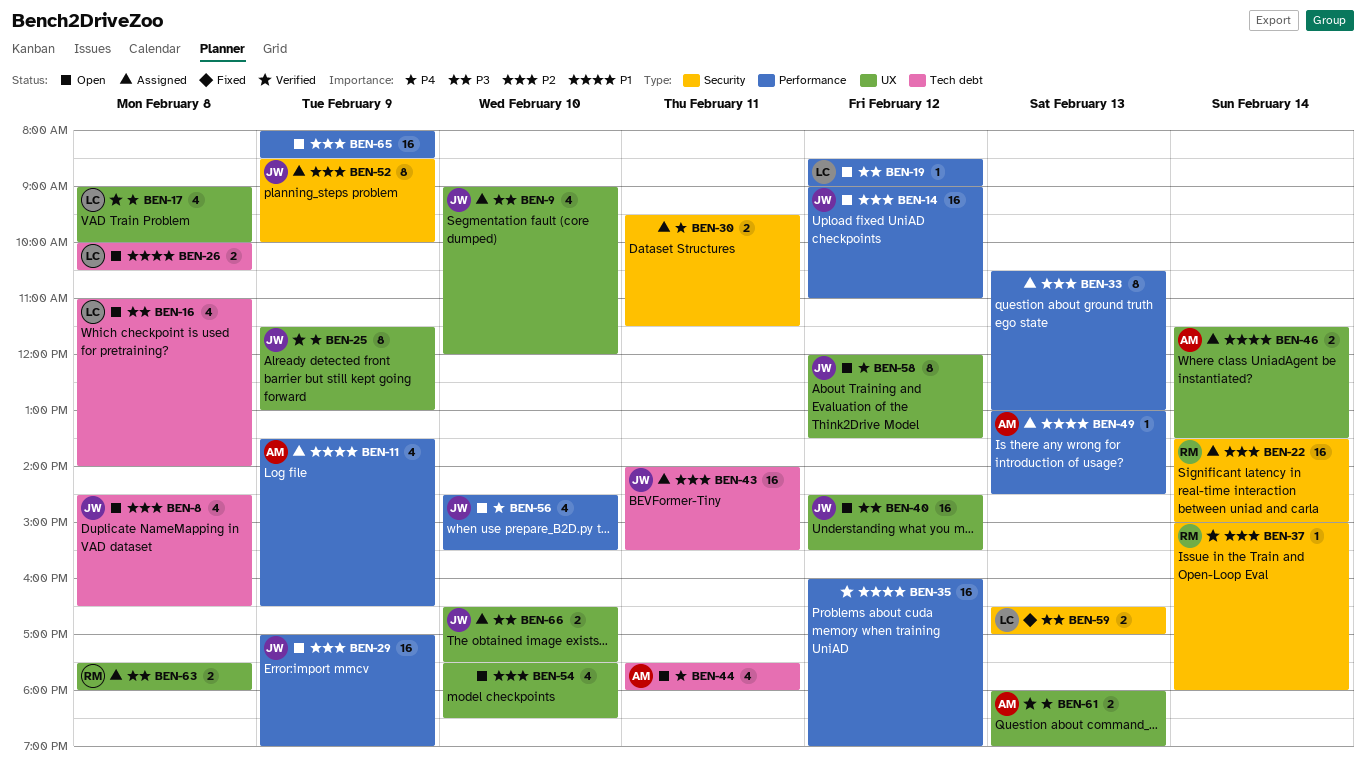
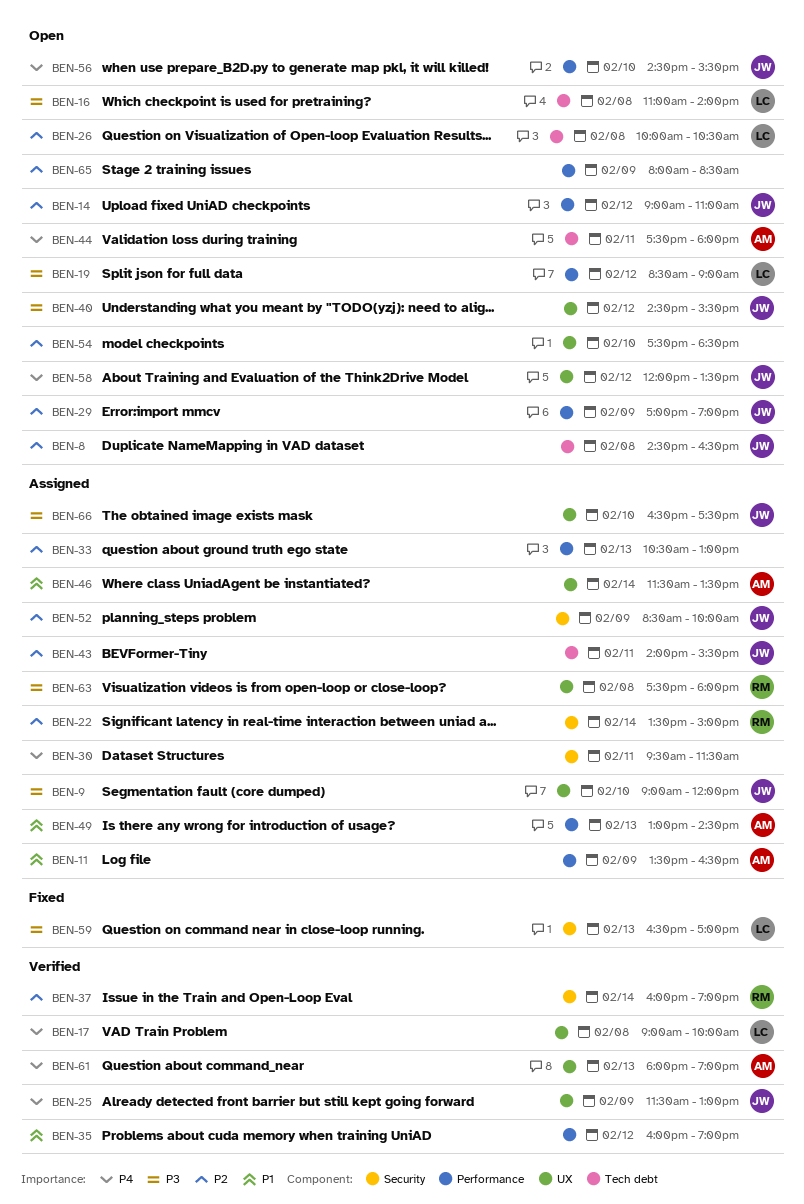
BEN-26, priority: P1 -> P2
BEN-37, begins: 15:00 -> 16:00
BEN-37, ends: 18:00 -> 19:00

